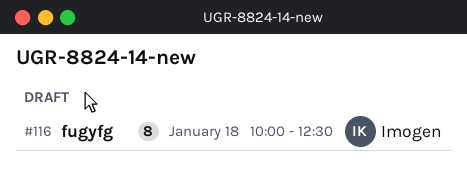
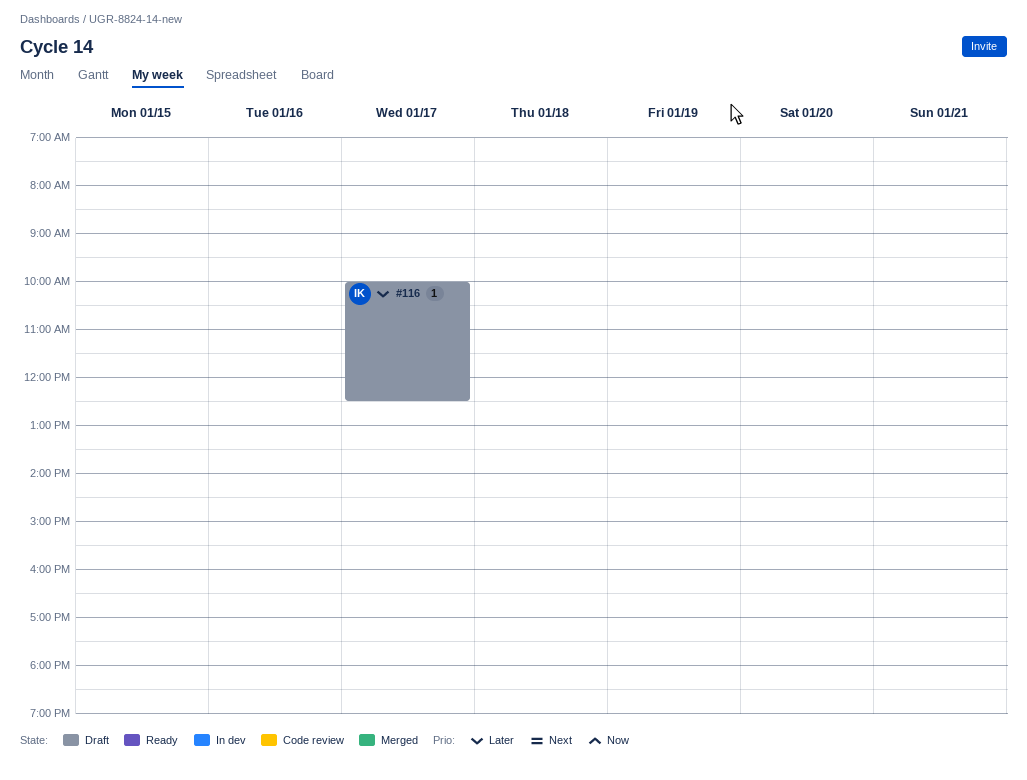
#116, estimate: 8 -> 1
#116, day: Jan 18 -> Jan 17

